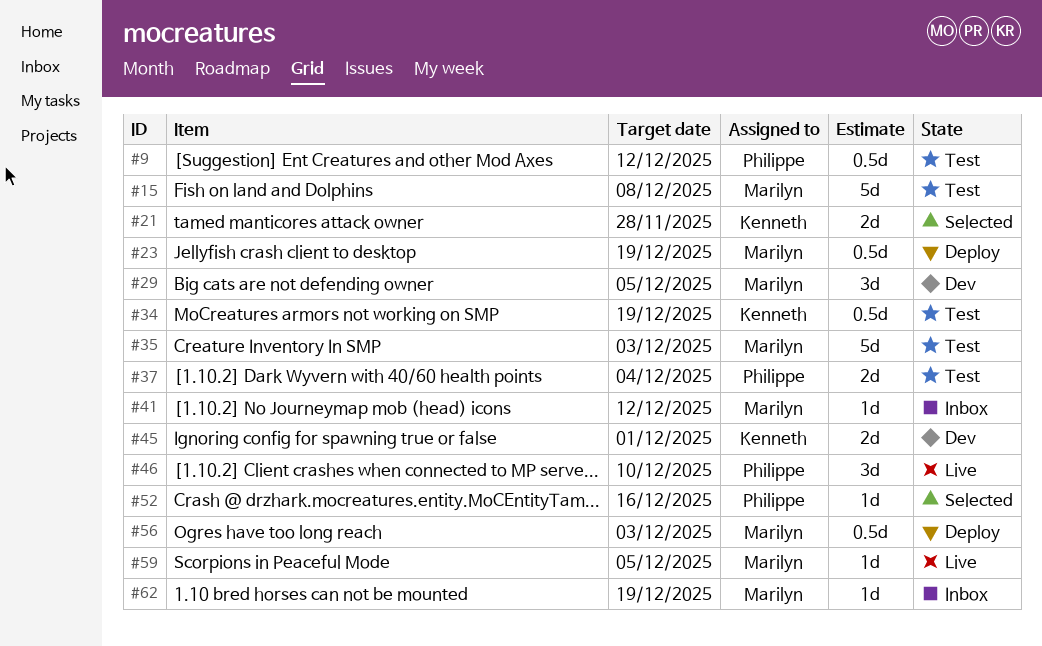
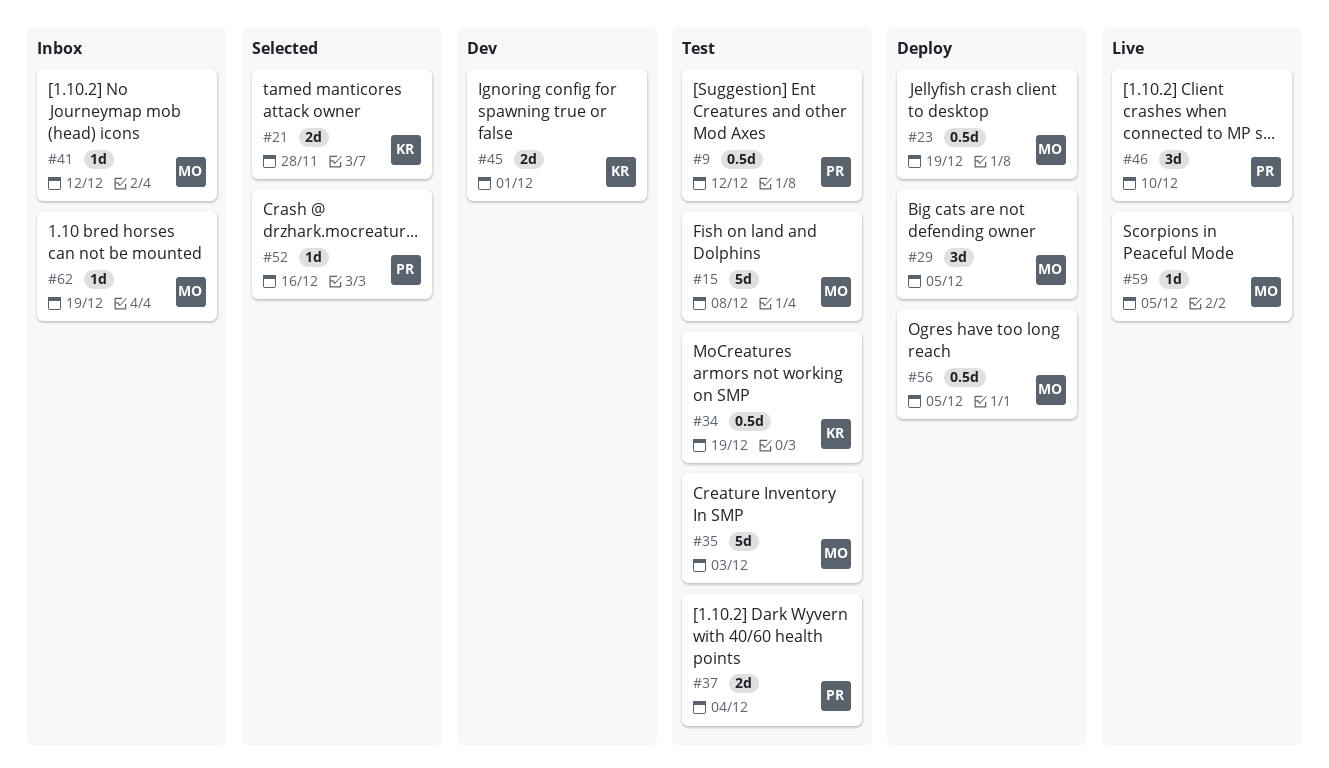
#29, status: Dev -> Deploy
#56, due: Dec 3 -> Dec 5

